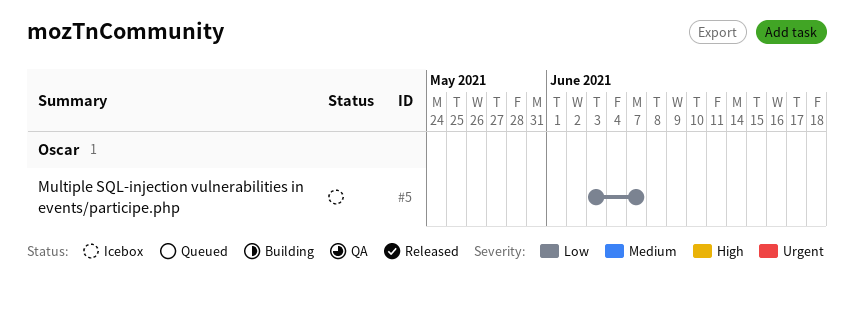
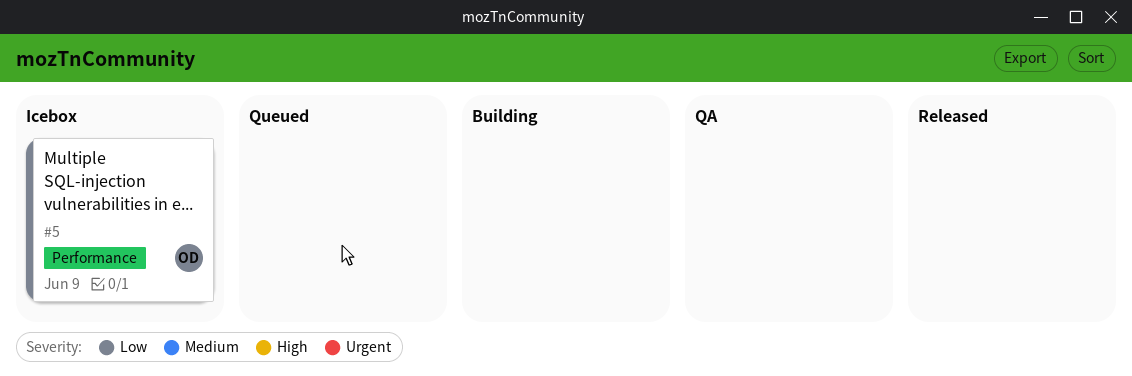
#5, due: Jun 7 -> Jun 9

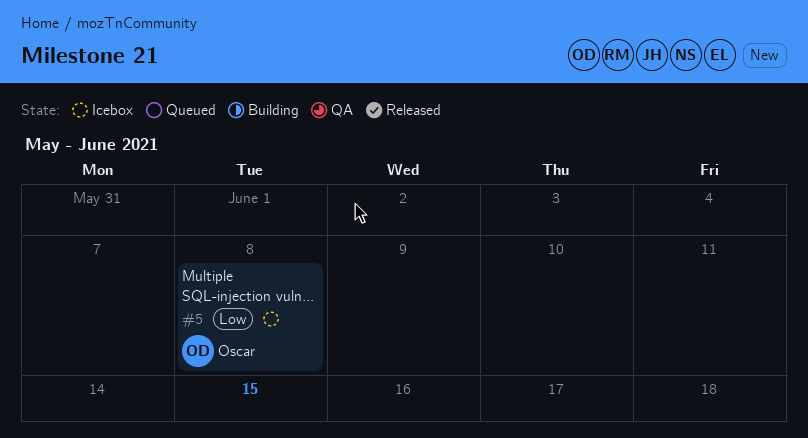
#5, due: Jun 9 -> Jun 8

